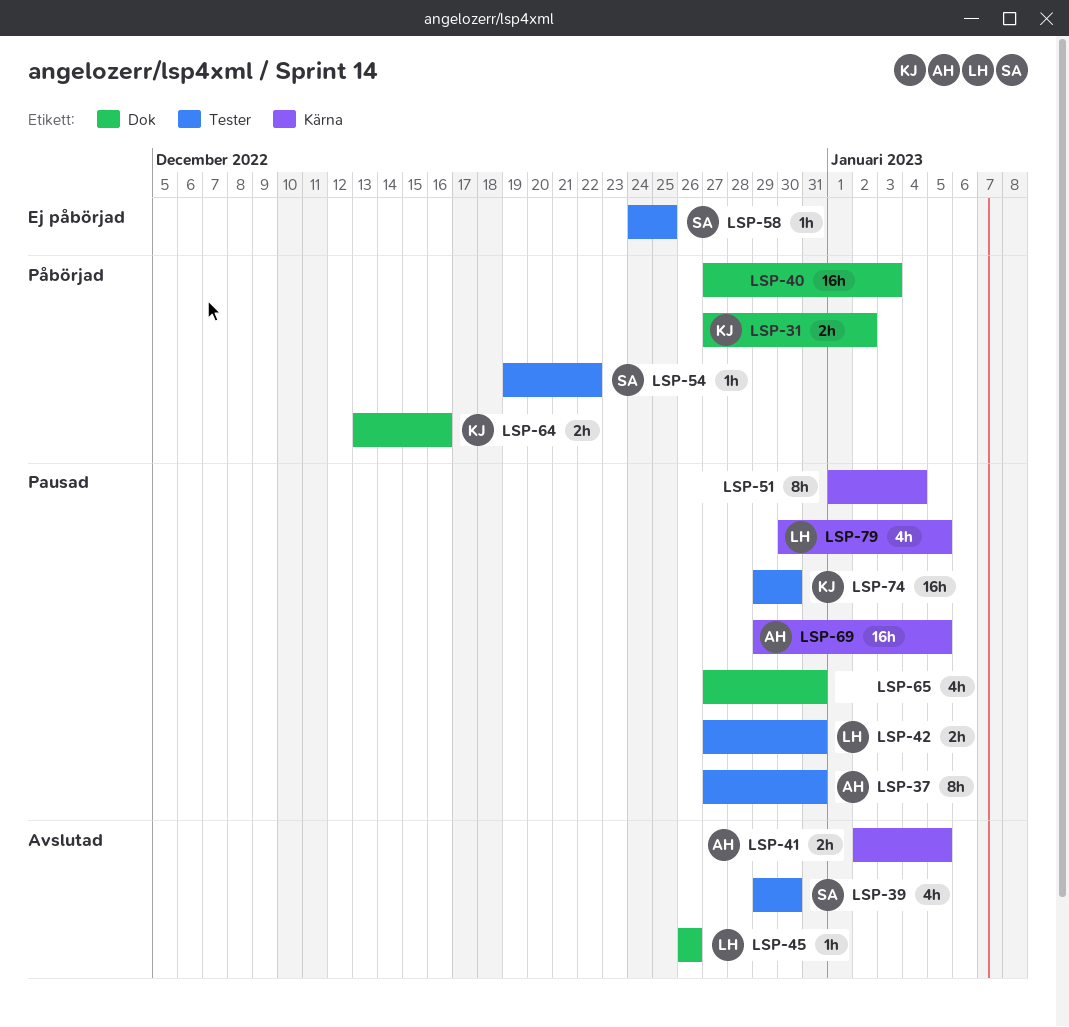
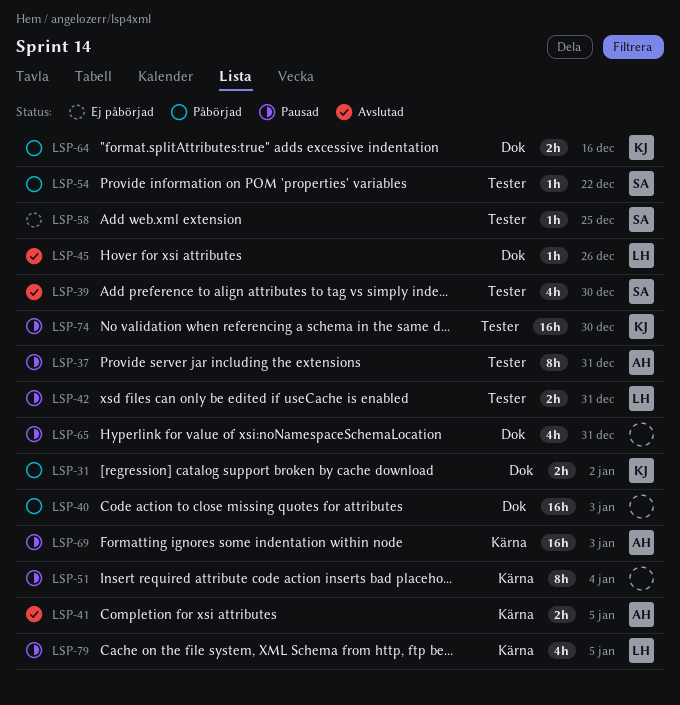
LSP-69, due: Jan 5 -> Jan 3

